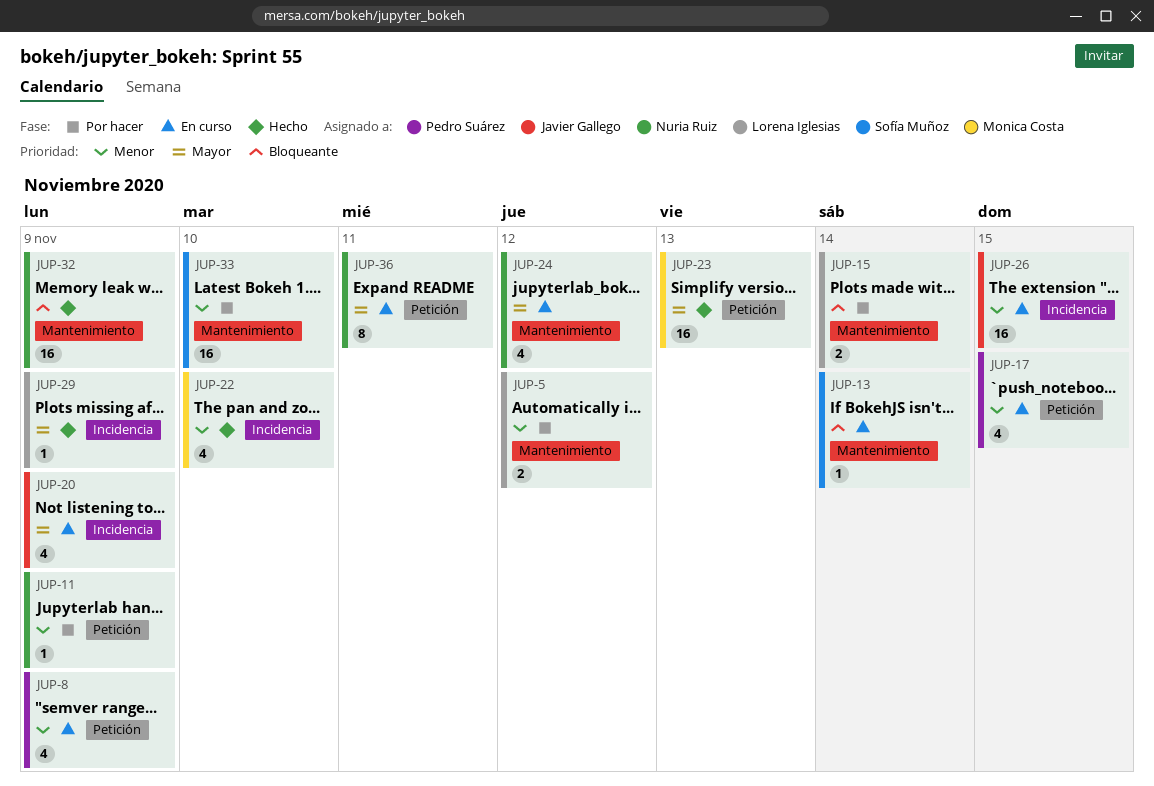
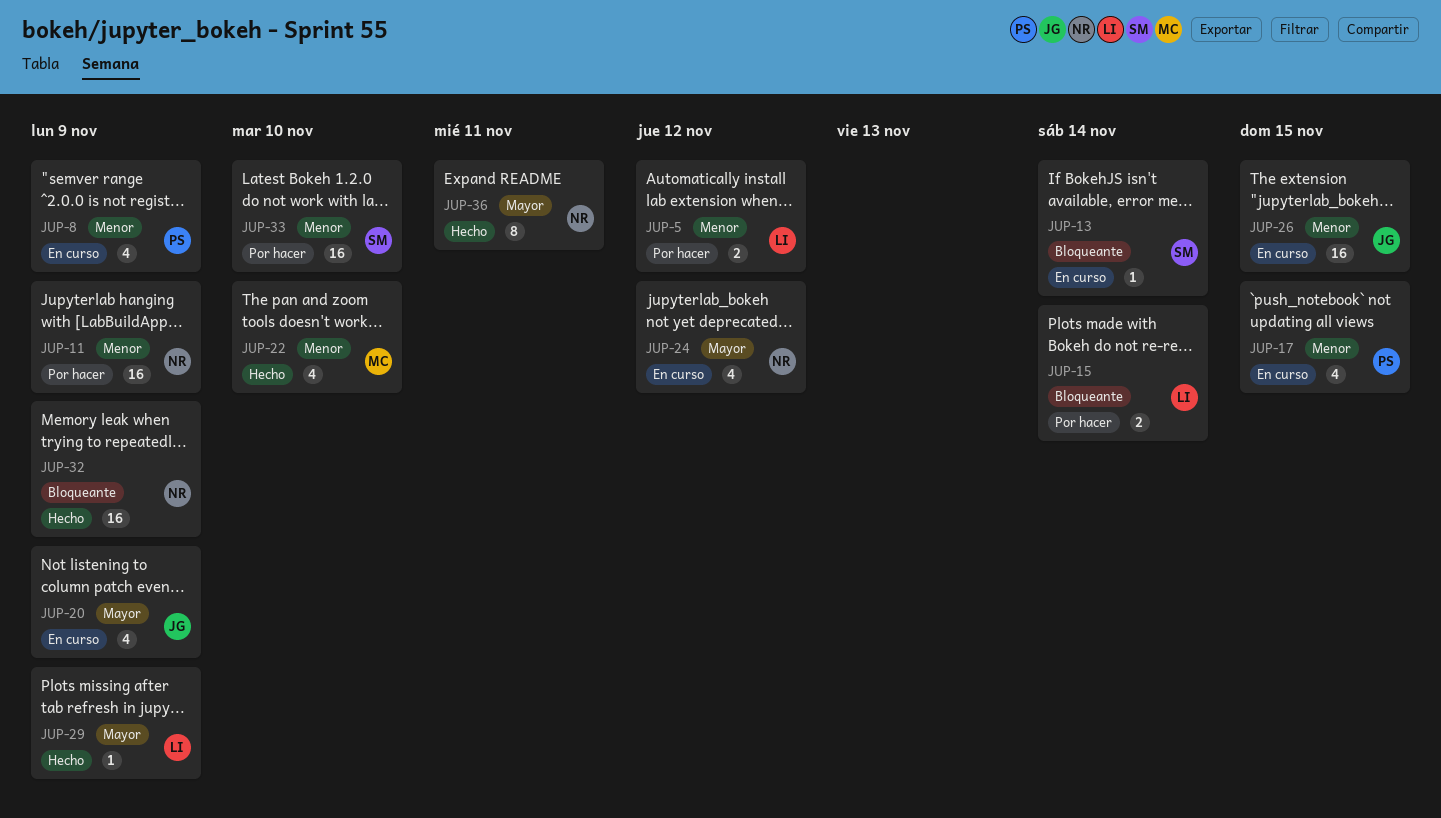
JUP-11, estimate: 1 -> 16
JUP-23: present -> none
JUP-36, status: En curso -> Hecho

